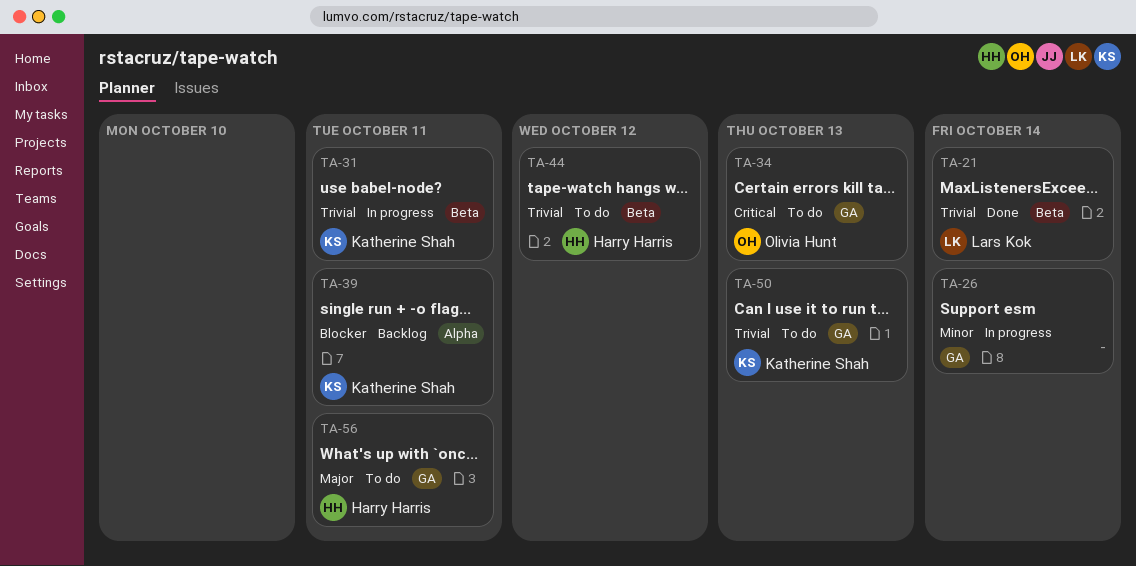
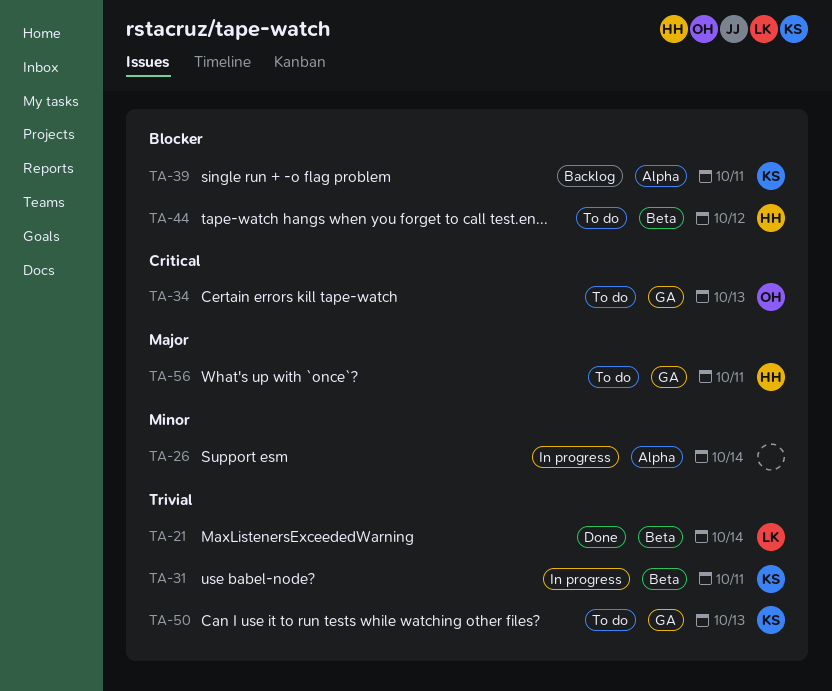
TA-26, label: GA -> Alpha
TA-44, priority: Trivial -> Blocker

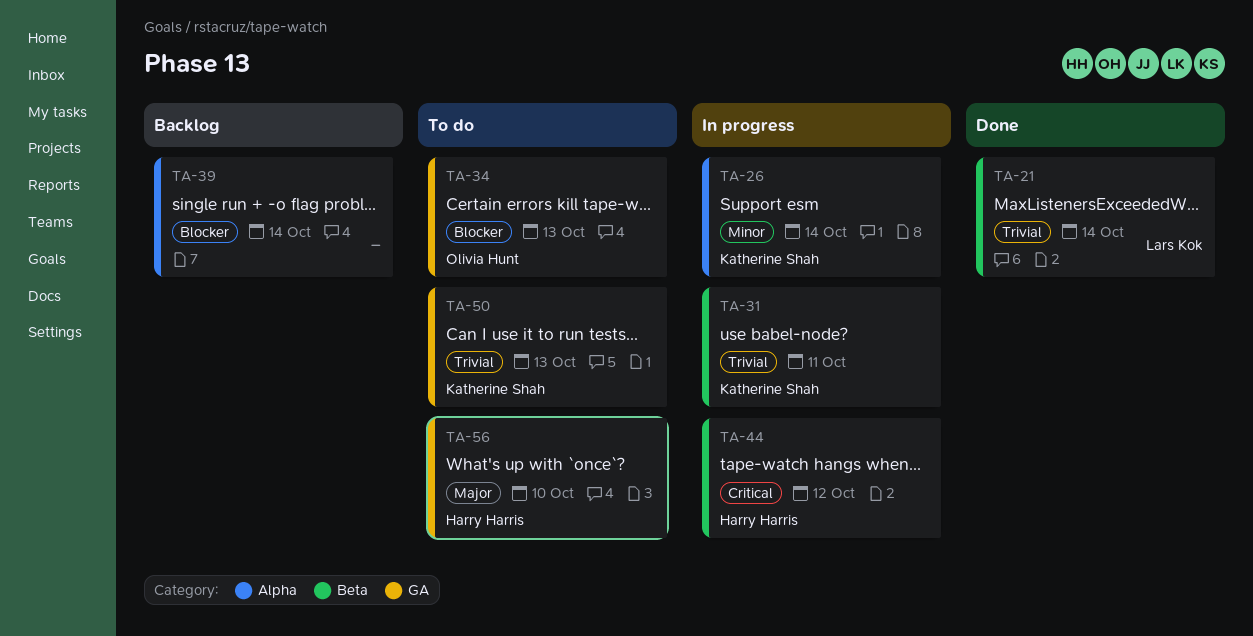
TA-26, owner: none -> Katherine Shah
TA-34, priority: Critical -> Blocker
TA-39, owner: Katherine Shah -> none
TA-39, due: Oct 11 -> Oct 14
TA-44, status: To do -> In progress
TA-44, priority: Blocker -> Critical
TA-56, due: Oct 11 -> Oct 10

